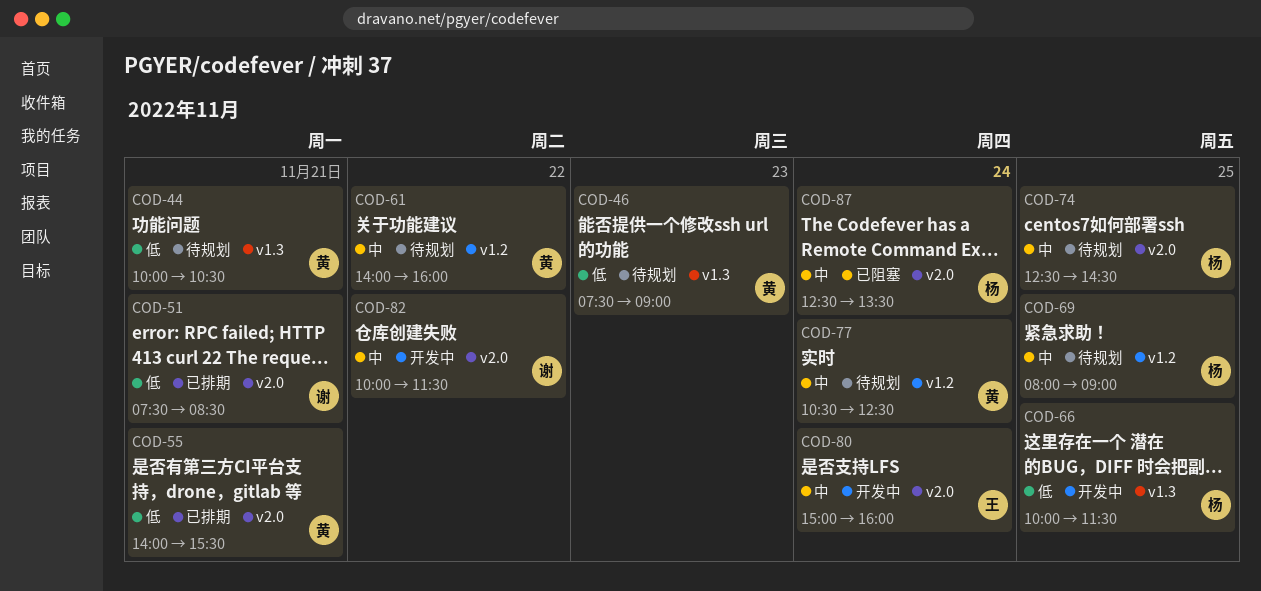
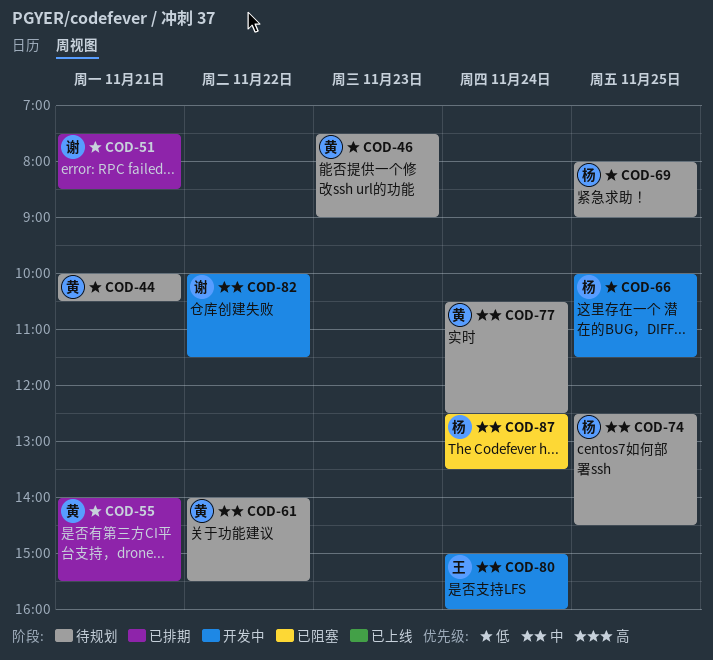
COD-61, ends: 16:00 -> 15:30
COD-69, priority: 中 -> 低

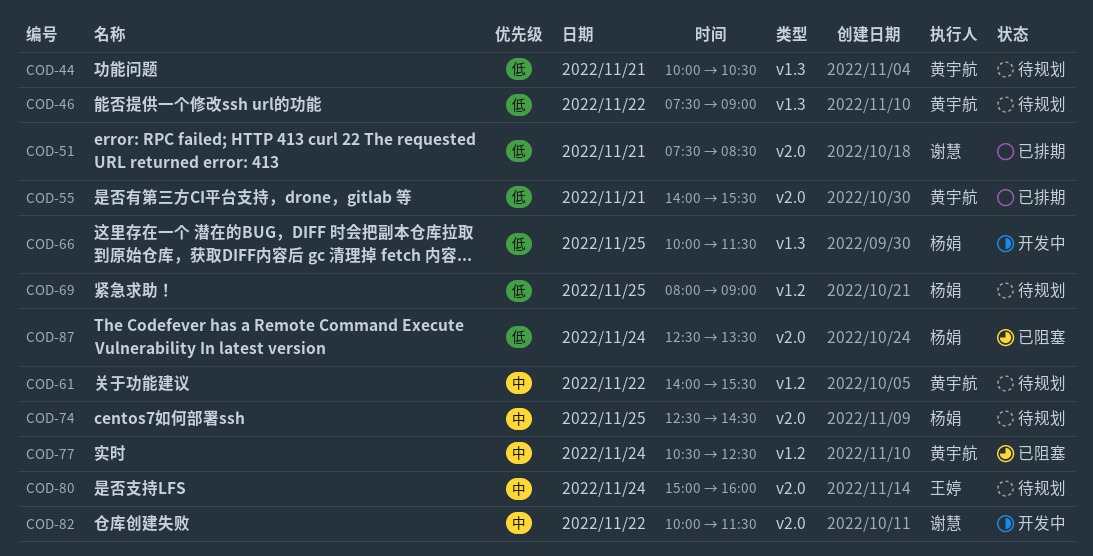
COD-46, day: Nov 23 -> Nov 22
COD-77, status: 待规划 -> 已阻塞
COD-80, status: 开发中 -> 待规划
COD-87, priority: 中 -> 低

